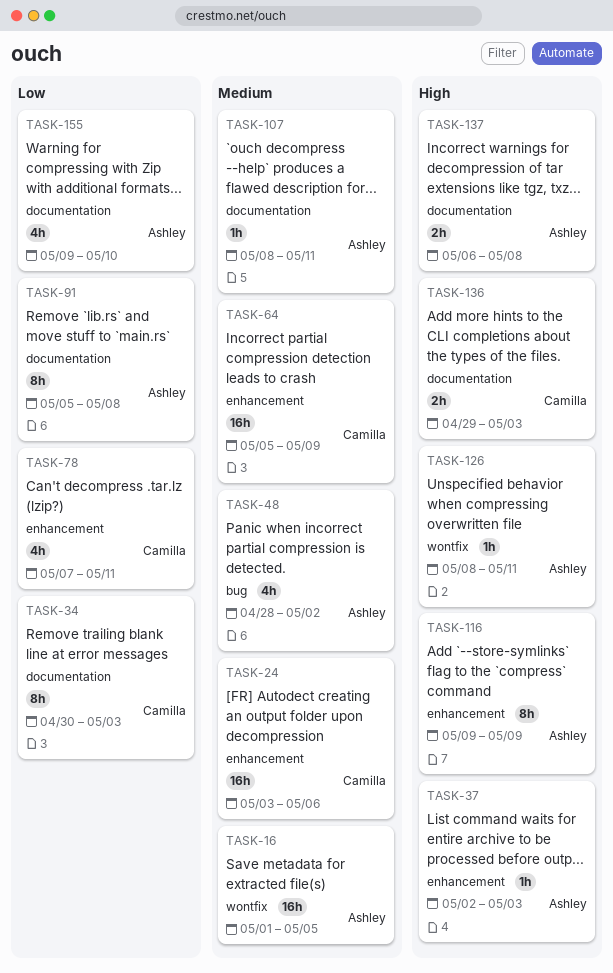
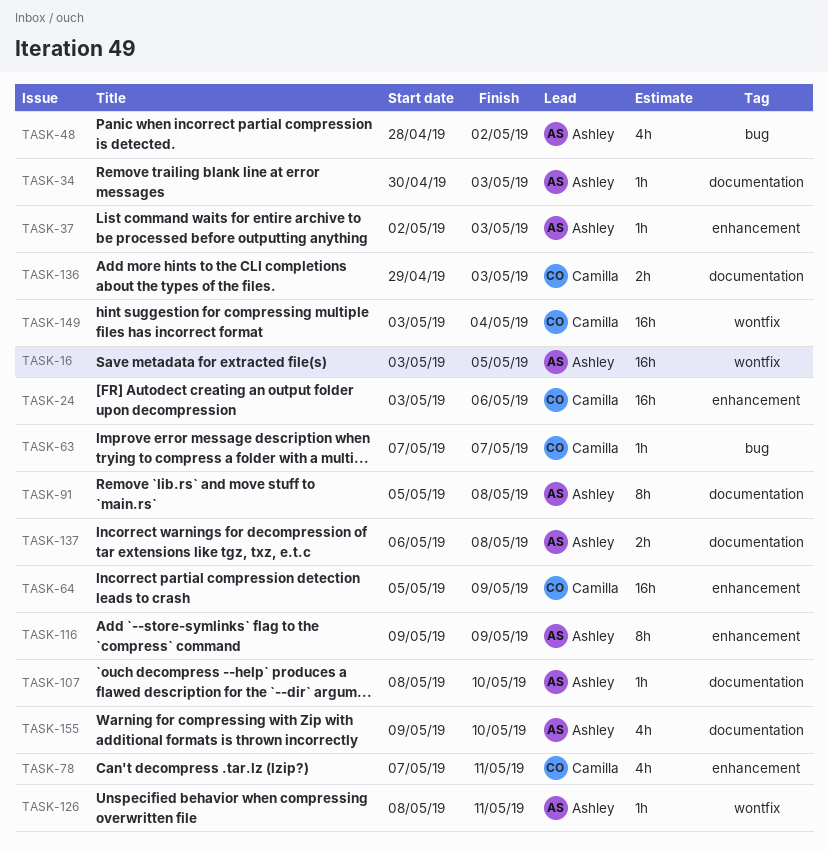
TASK-16, start: May 1 -> May 3
TASK-34, owner: Camilla -> Ashley
TASK-34, estimate: 8h -> 1h
TASK-63: none -> present
TASK-107, due: May 11 -> May 10
TASK-149: none -> present

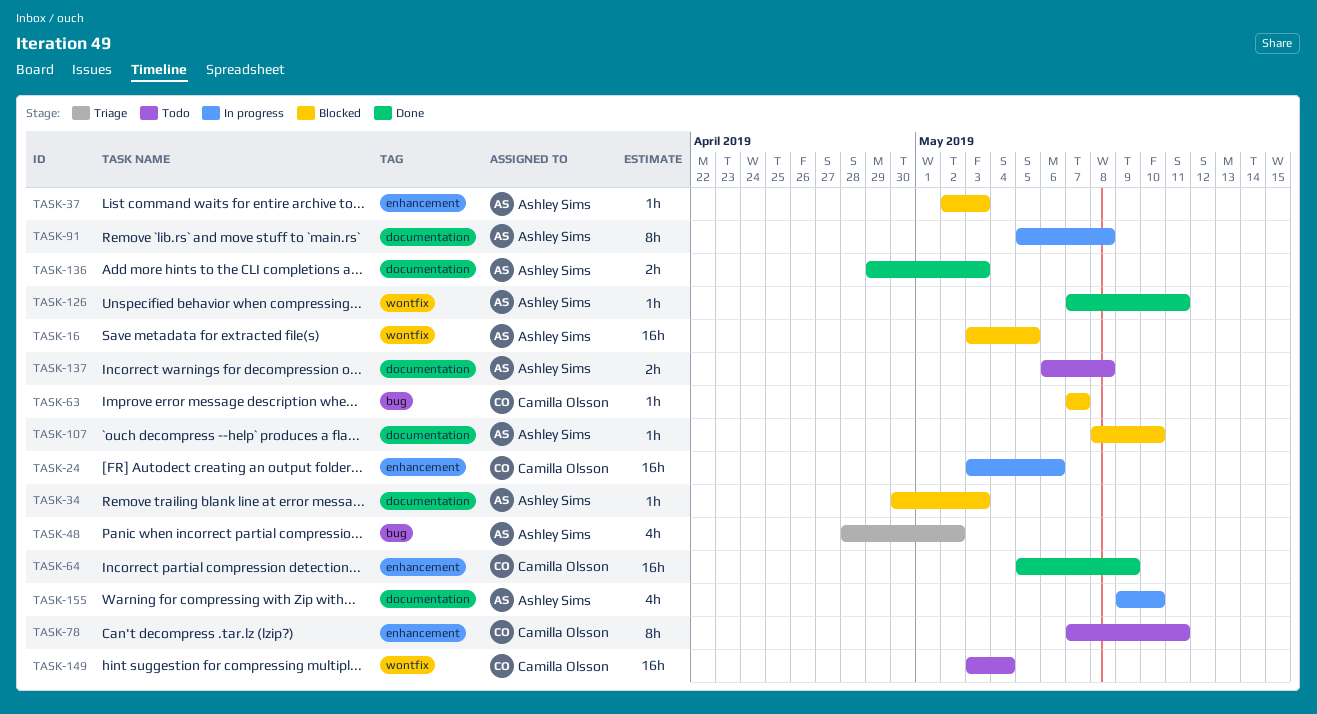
TASK-78, estimate: 4h -> 8h
TASK-116: present -> none
TASK-126, start: May 8 -> May 7
TASK-136, owner: Camilla Olsson -> Ashley Sims

